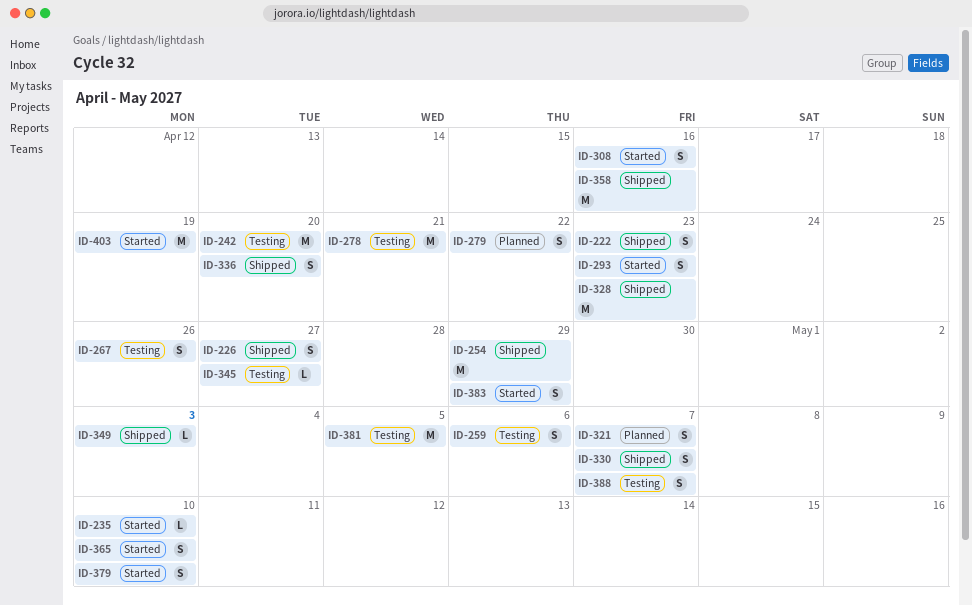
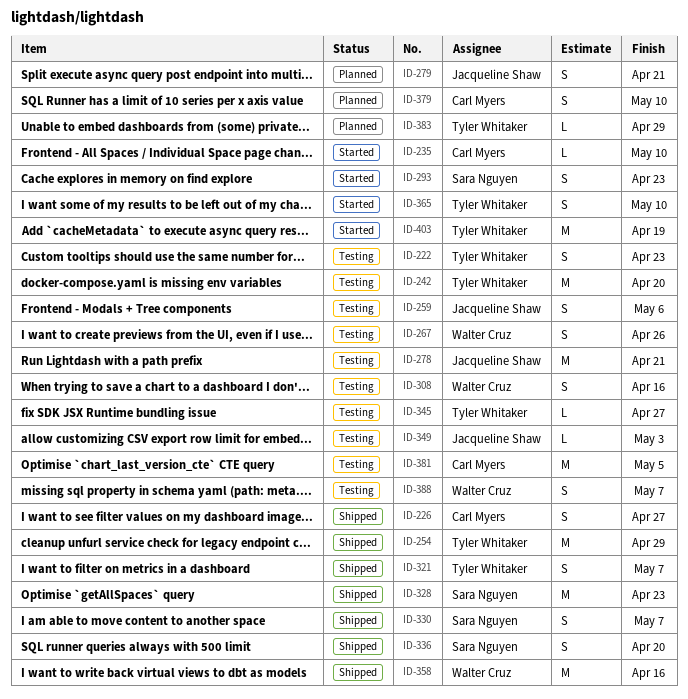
ID-222, status: Shipped -> Testing
ID-279, due: Apr 22 -> Apr 21
ID-308, status: Started -> Testing
ID-321, status: Planned -> Shipped
ID-349, status: Shipped -> Testing
ID-379, status: Started -> Planned
ID-383, status: Started -> Planned
ID-383, estimate: S -> L

